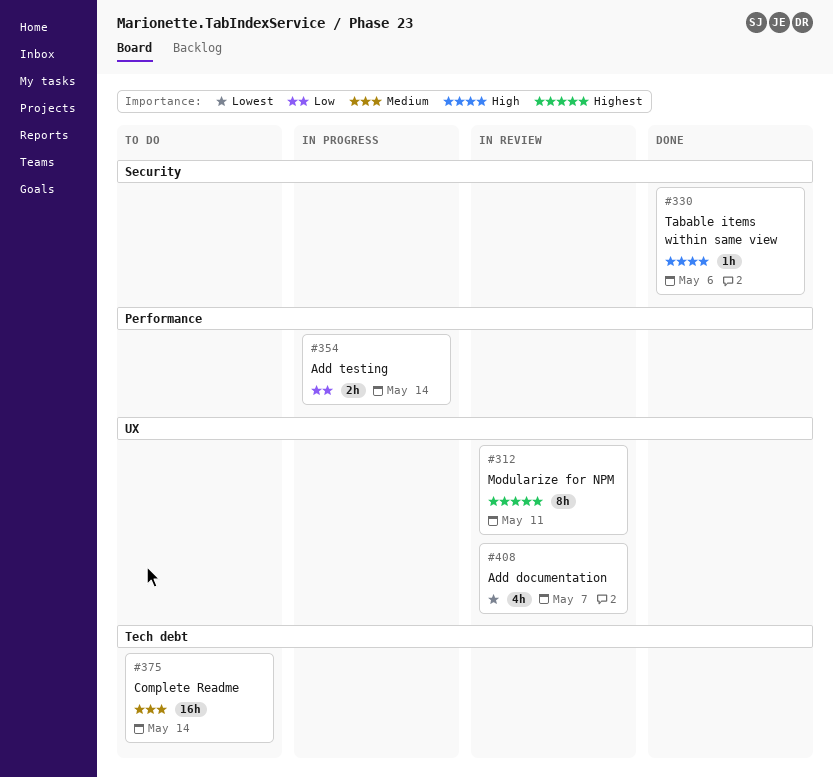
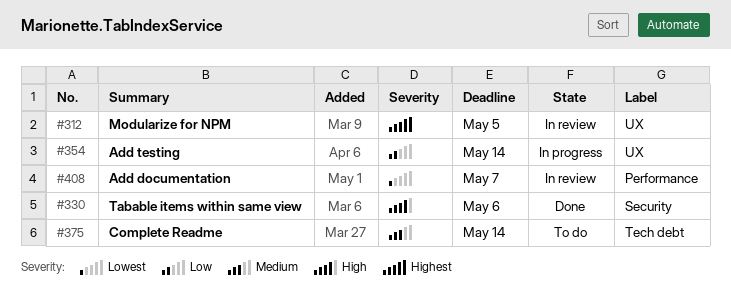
#312, due: May 11 -> May 5
#354, label: Performance -> UX
#408, label: UX -> Performance

